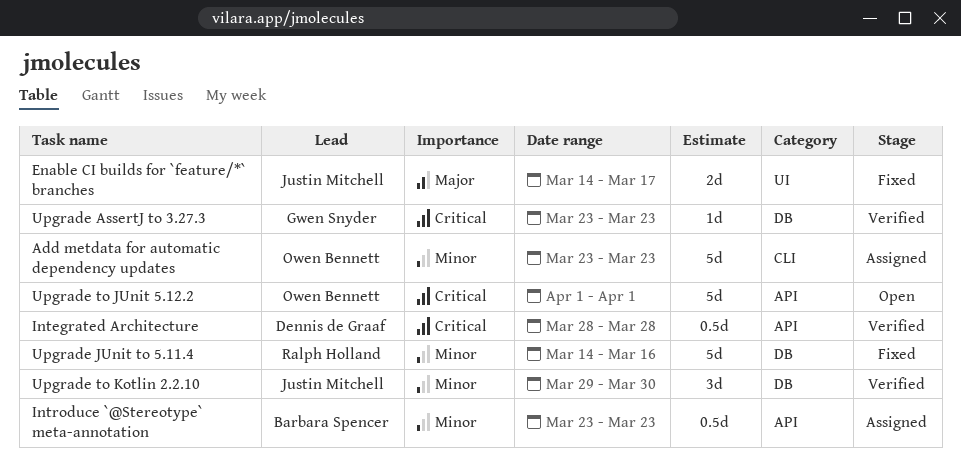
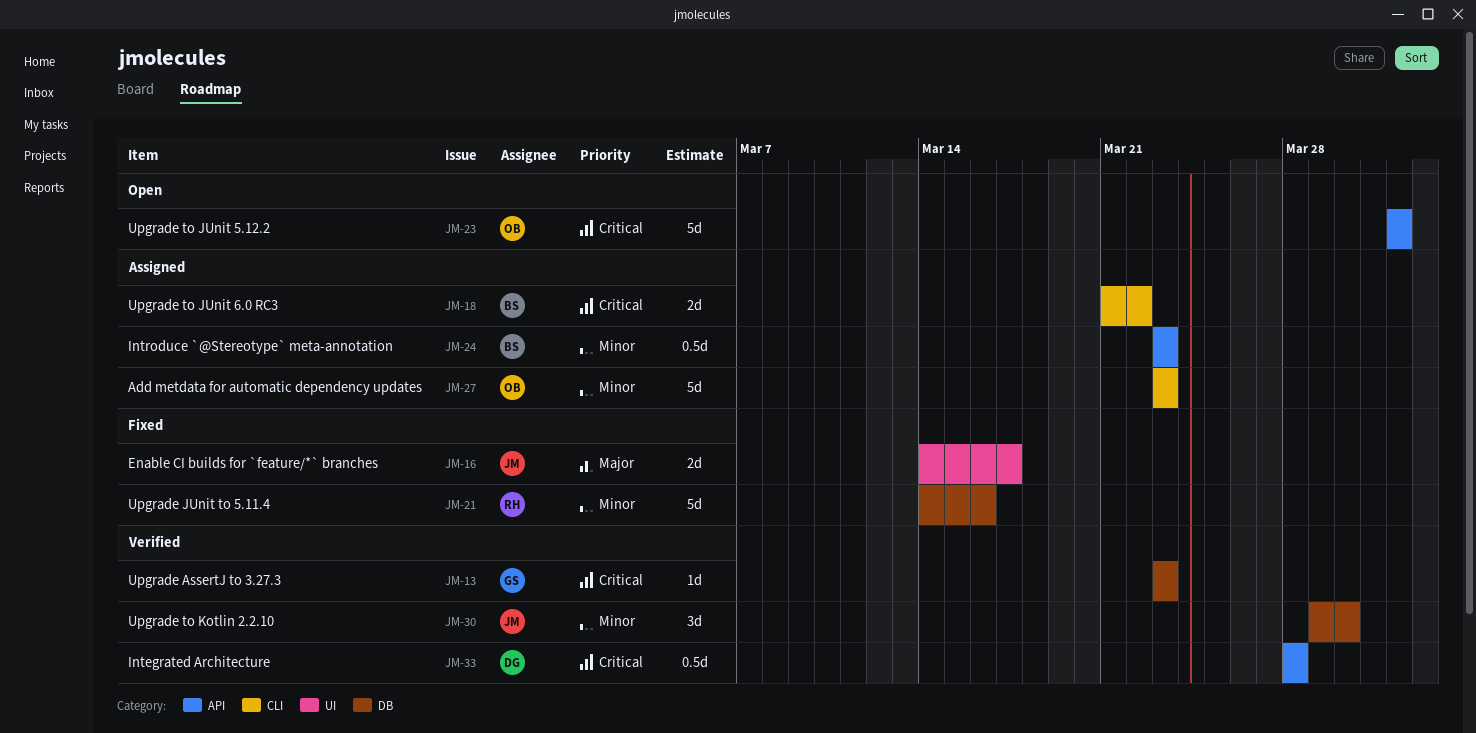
Upgrade to JUnit 6.0 RC3: none -> present

